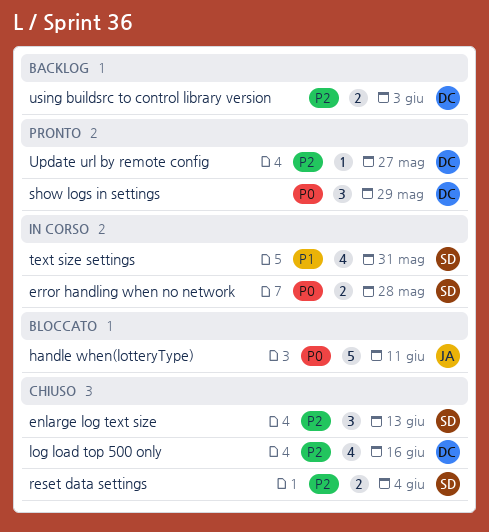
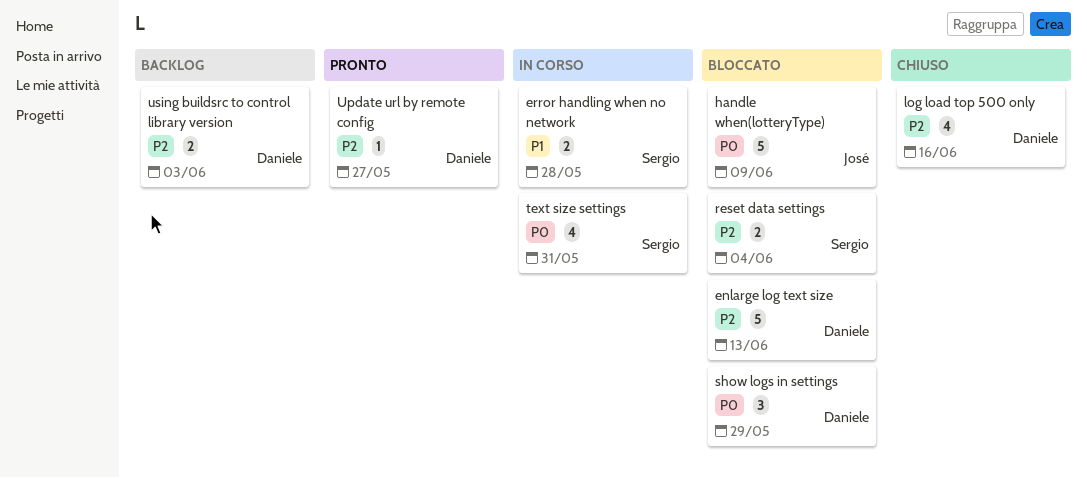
enlarge log text size, status: Chiuso -> Bloccato
enlarge log text size, owner: Sergio -> Daniele
enlarge log text size, estimate: 3 -> 5
error handling when no network, priority: P0 -> P1
handle when(lotteryType), due: Jun 11 -> Jun 9
reset data settings, status: Chiuso -> Bloccato
show logs in settings, status: Pronto -> Bloccato
text size settings, priority: P1 -> P0

